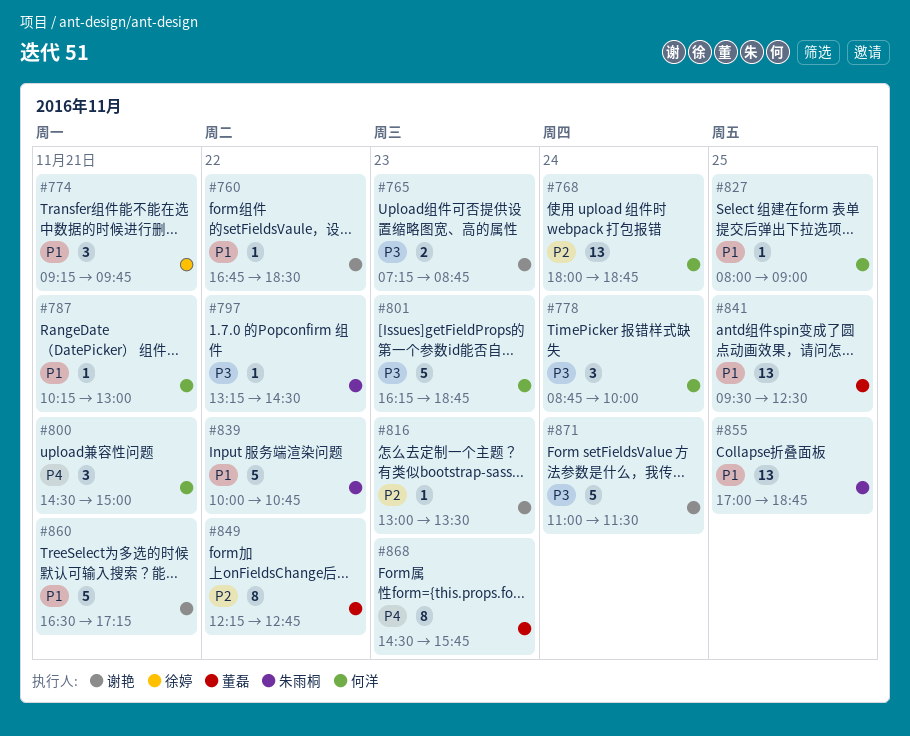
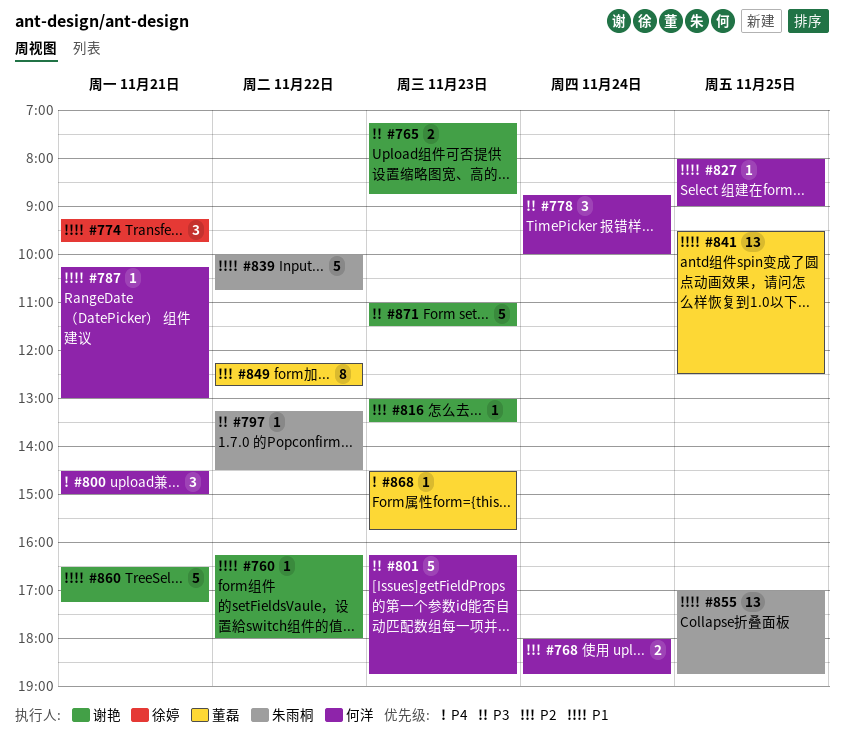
#760, begins: 16:45 -> 16:15
#760, ends: 18:30 -> 18:00
#768, estimate: 13 -> 2
#868, estimate: 8 -> 1
#871, day: Nov 24 -> Nov 23

